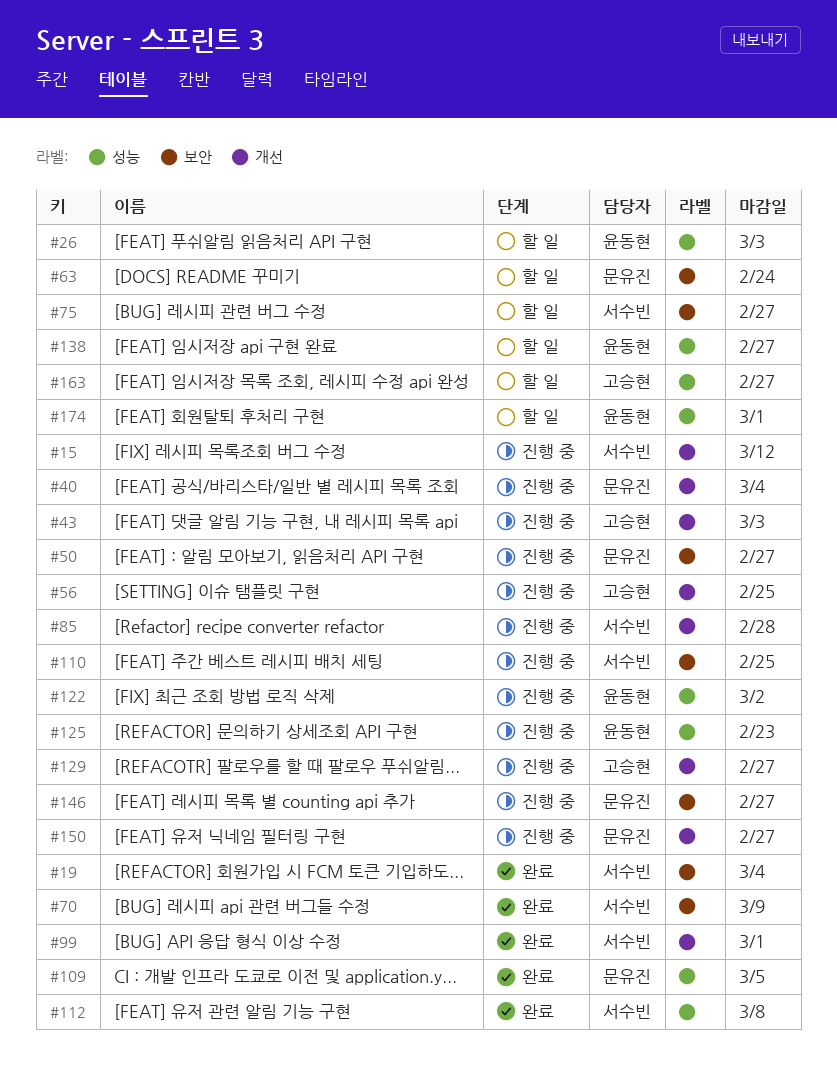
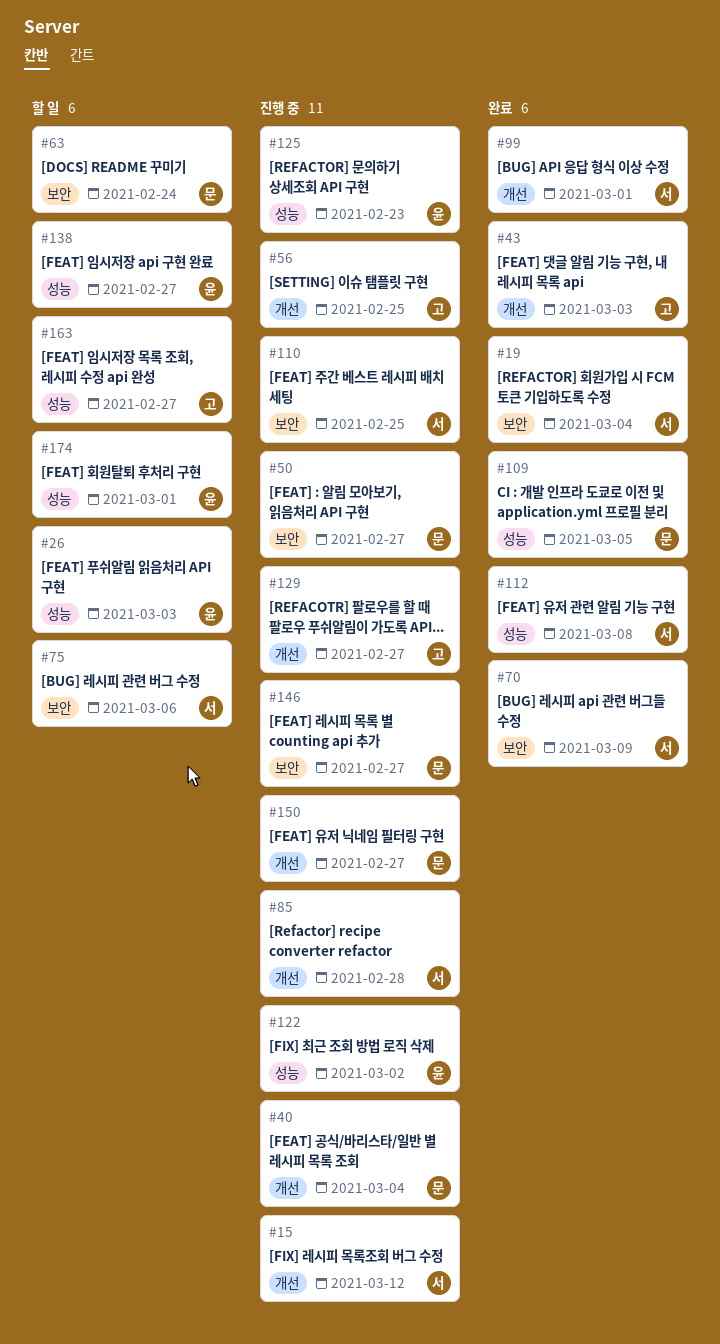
#43, status: 진행 중 -> 완료
#75, due: Feb 27 -> Mar 6

